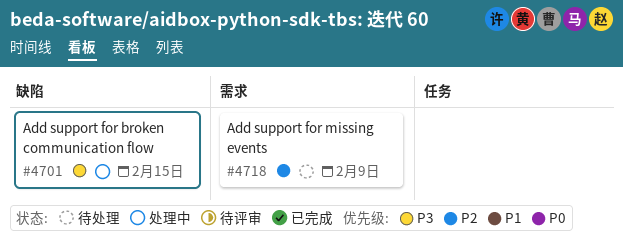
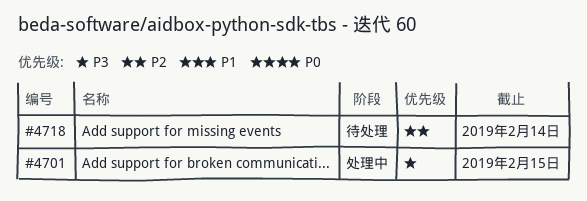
#4718, due: Feb 9 -> Feb 14

